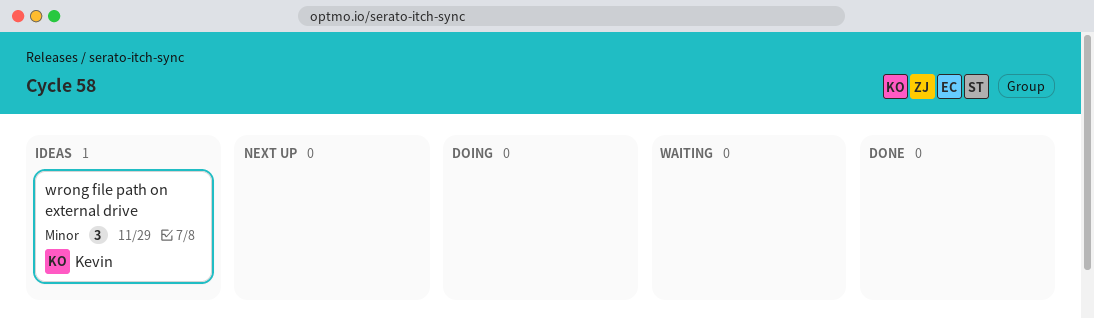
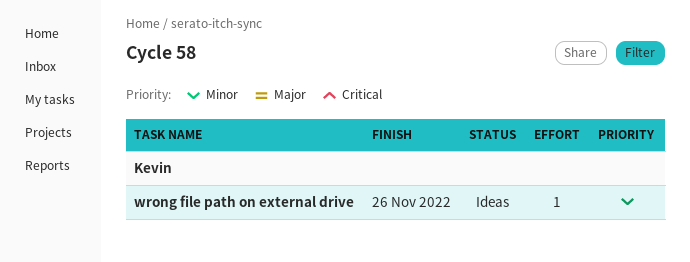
wrong file path on external drive, estimate: 3 -> 1
wrong file path on external drive, due: Nov 29 -> Nov 26

